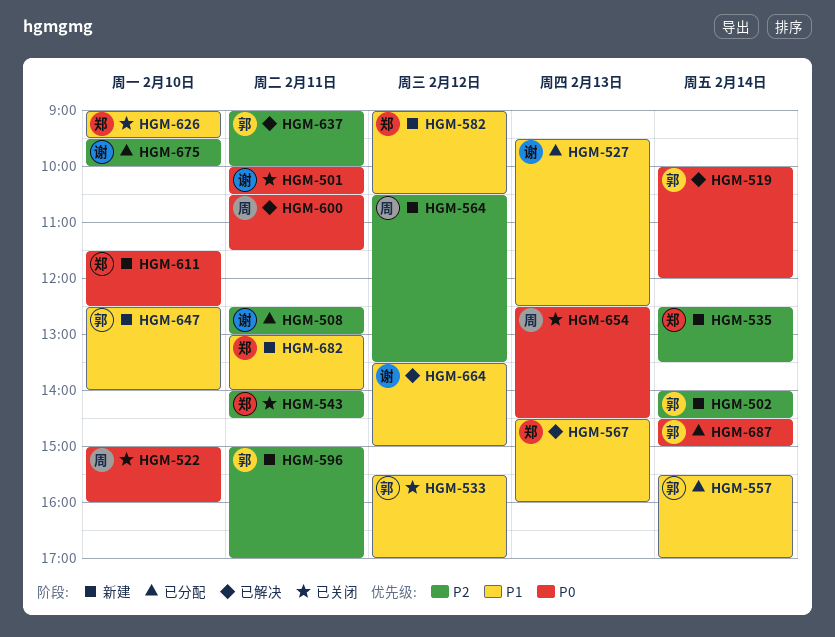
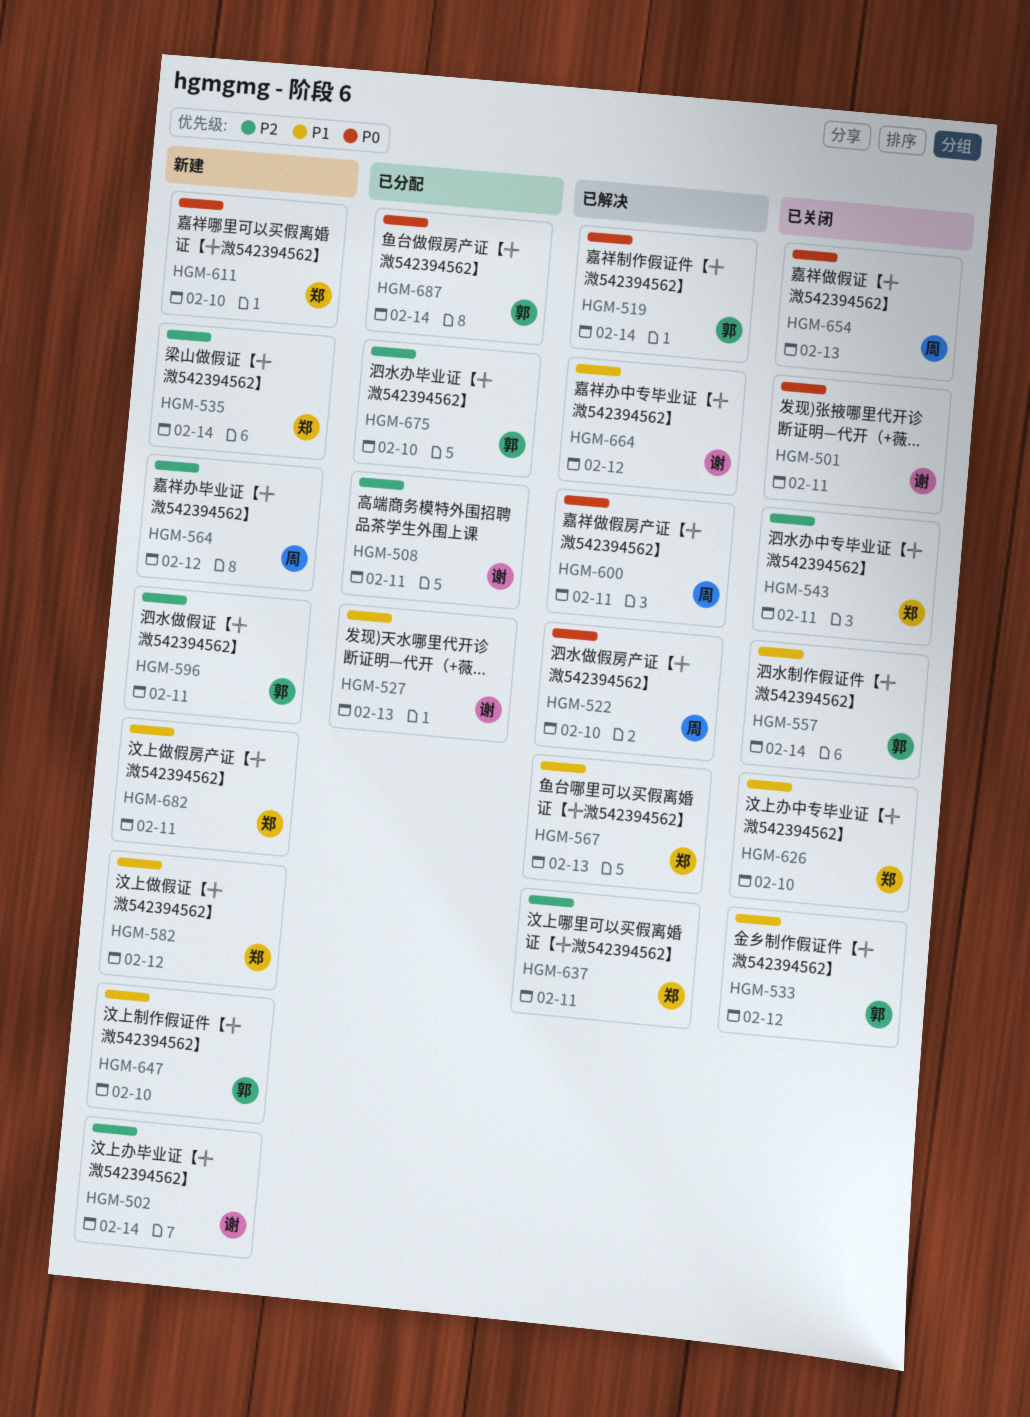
HGM-502, owner: 郭 -> 谢
HGM-522, status: 已关闭 -> 已解决
HGM-557, status: 已分配 -> 已关闭
HGM-637, owner: 郭 -> 郑
HGM-675, owner: 谢 -> 郭

